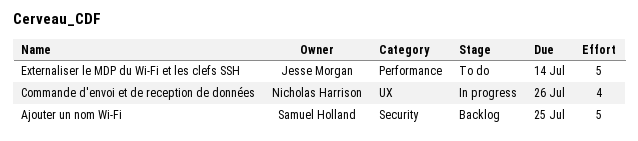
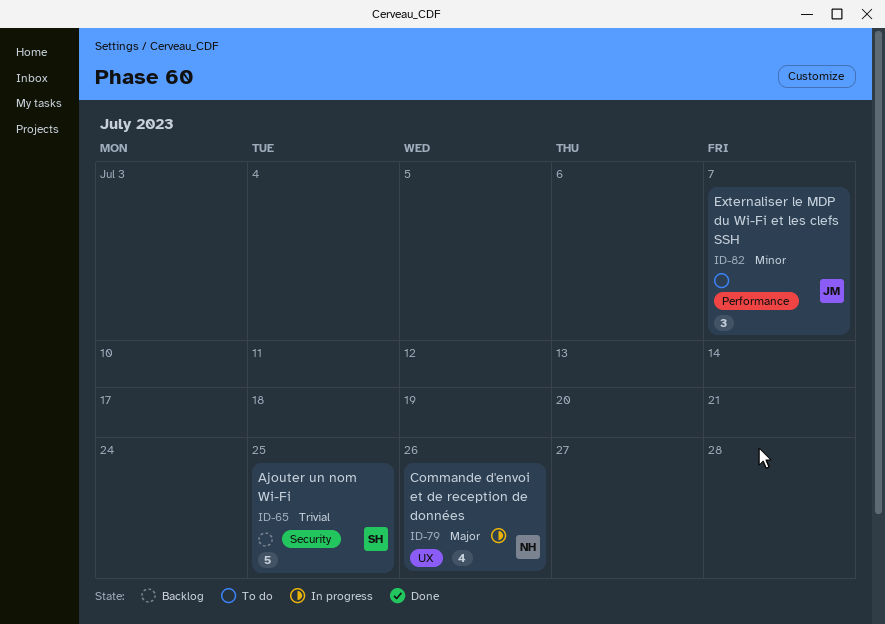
Externaliser le MDP du Wi-Fi et les clefs SSH, estimate: 5 -> 3
Externaliser le MDP du Wi-Fi et les clefs SSH, due: Jul 14 -> Jul 7

